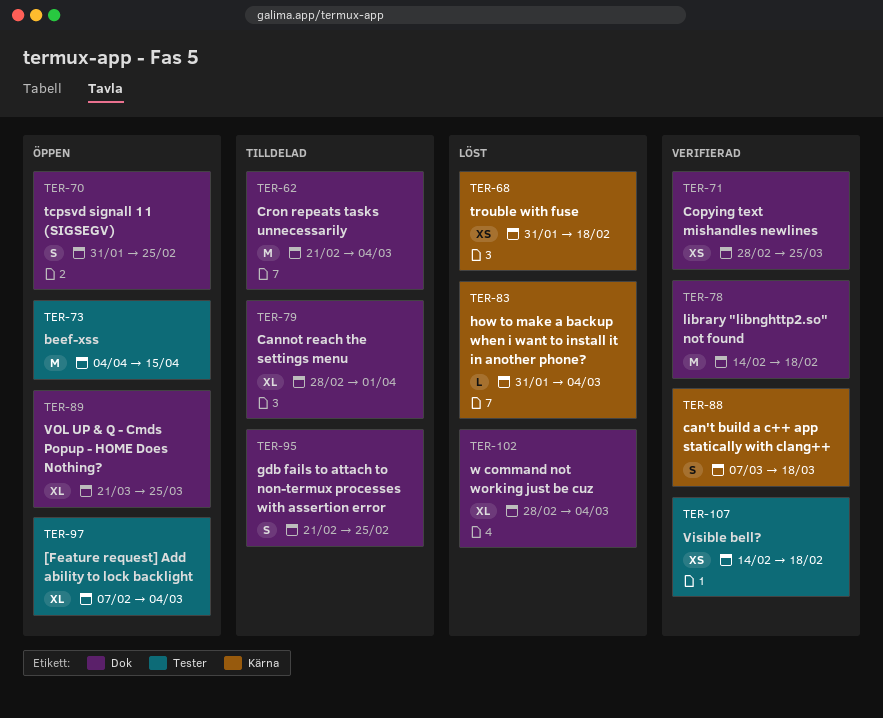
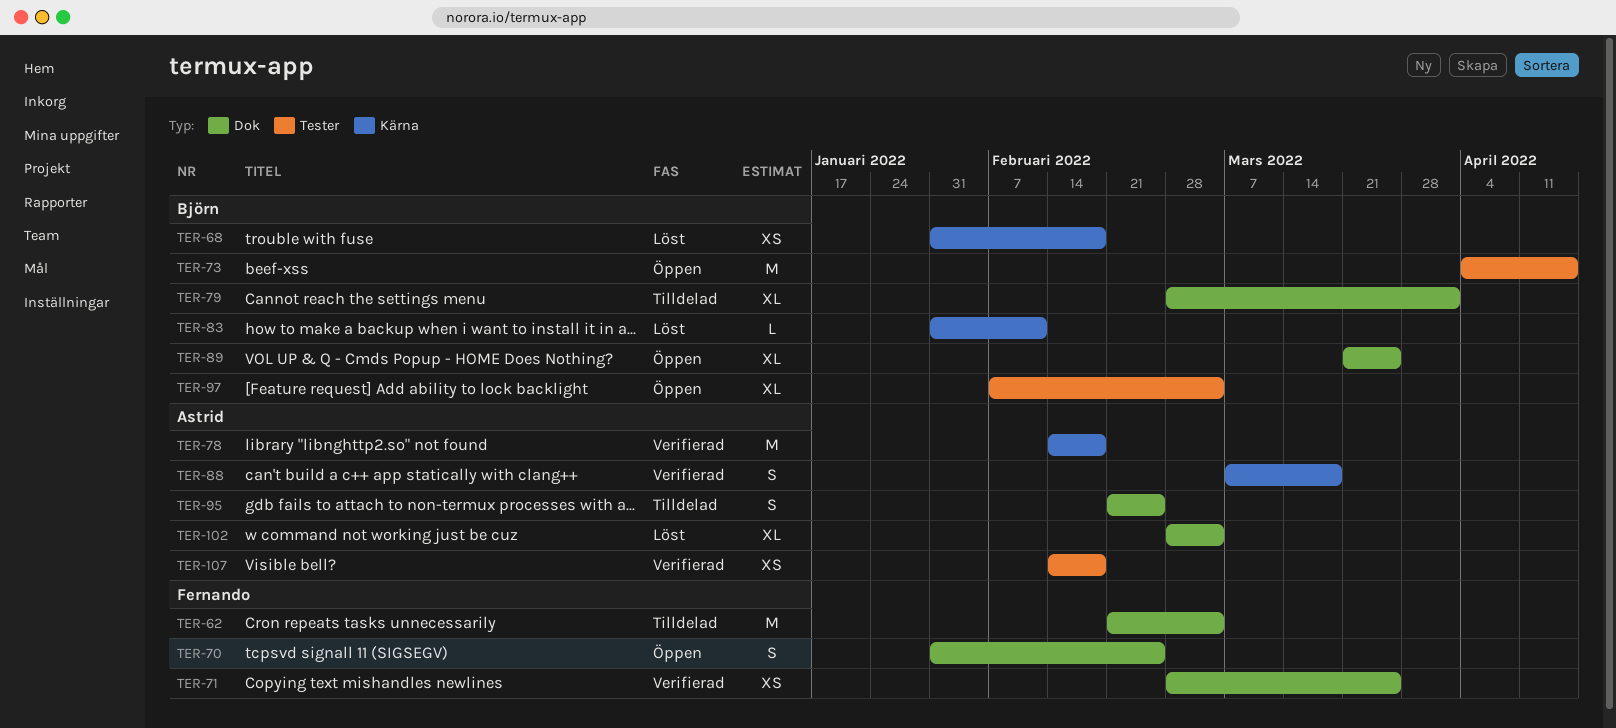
TER-78, label: Dok -> Kärna
TER-83, due: Mar 4 -> Feb 11

